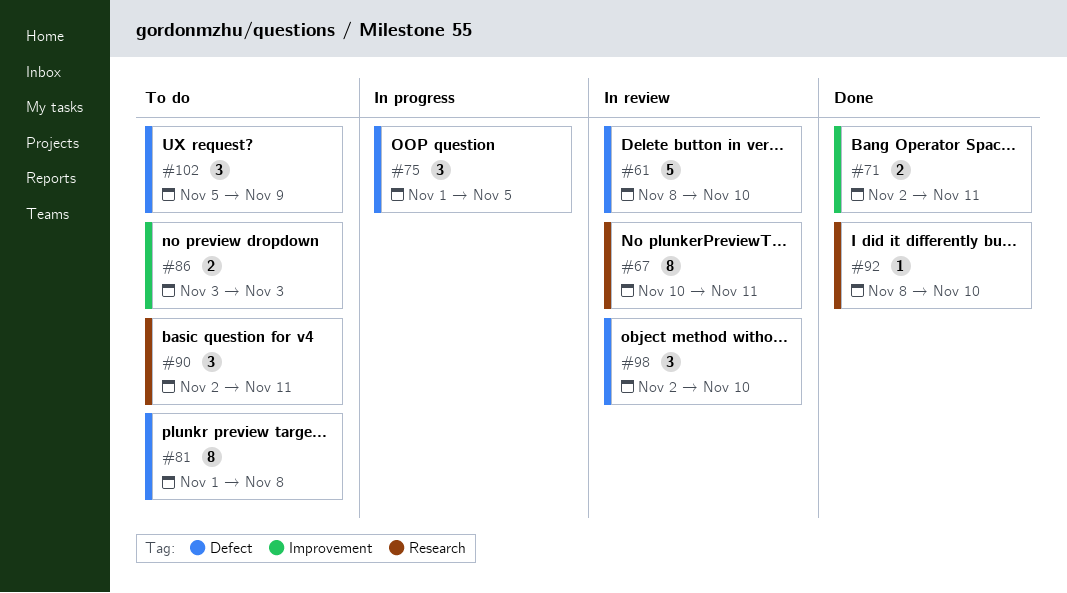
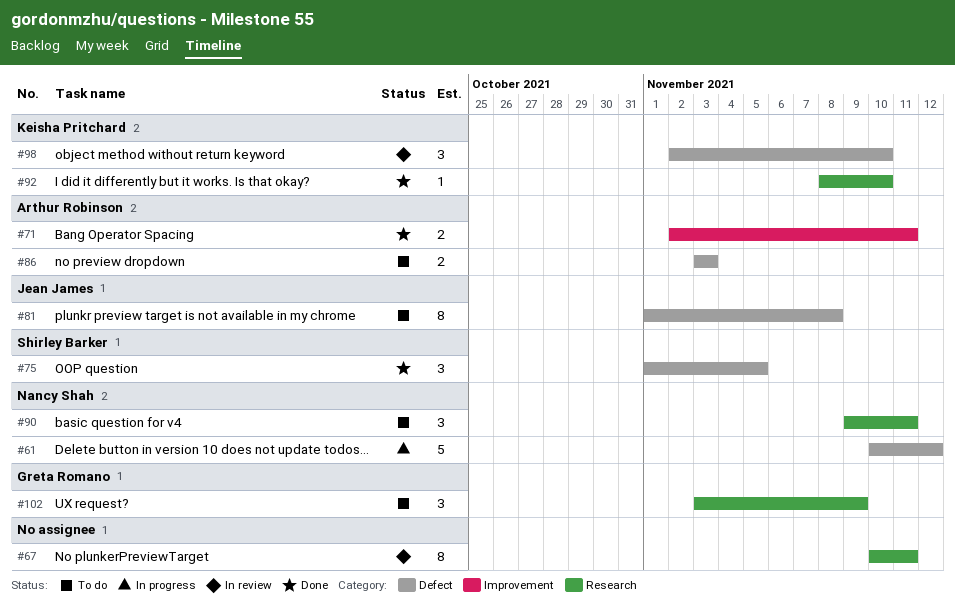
#61, status: In review -> In progress
#61, start: Nov 8 -> Nov 10
#61, due: Nov 10 -> Nov 12
#75, status: In progress -> Done
#86, label: Improvement -> Defect
#90, start: Nov 2 -> Nov 9
#102, label: Defect -> Research
#102, start: Nov 5 -> Nov 3

